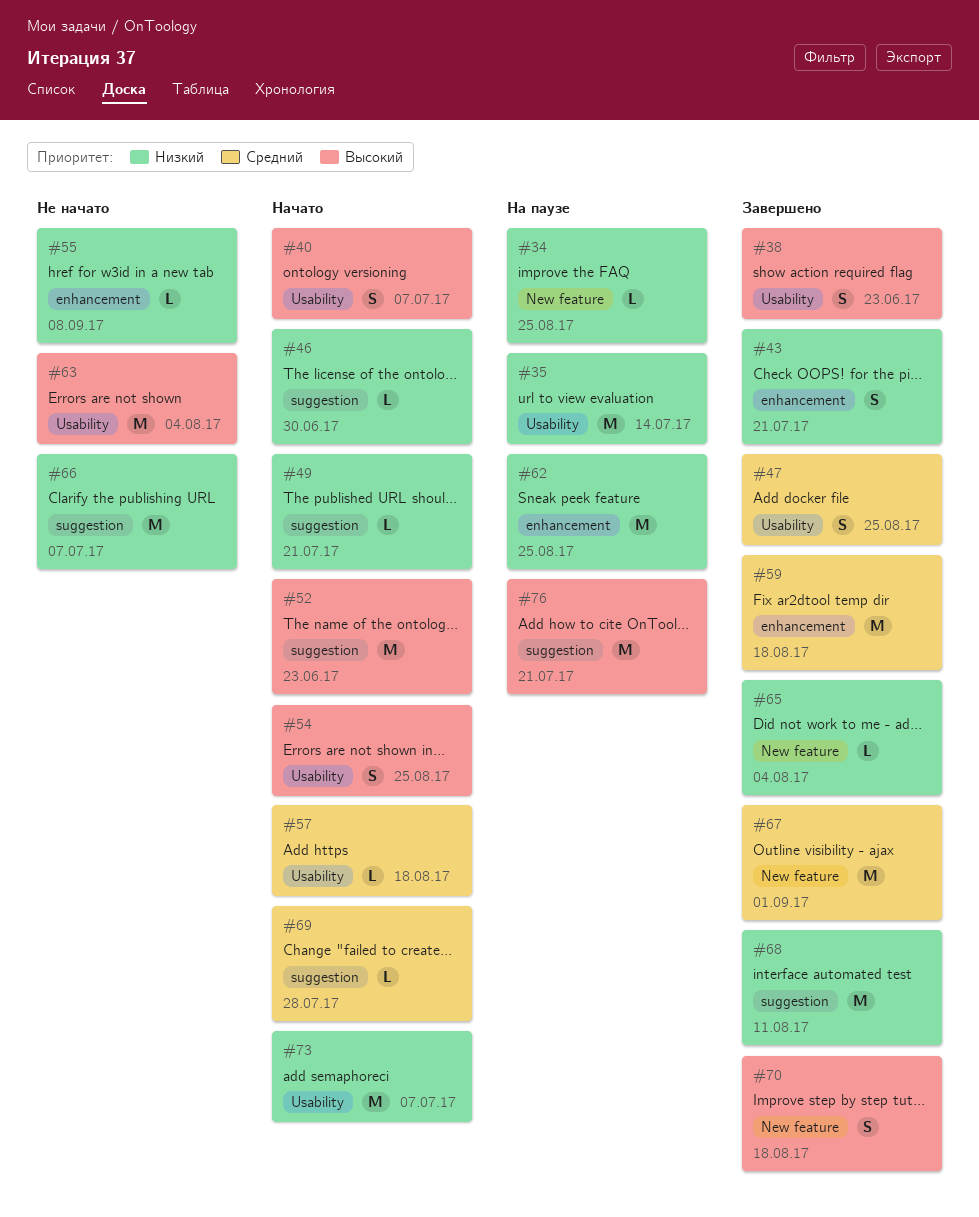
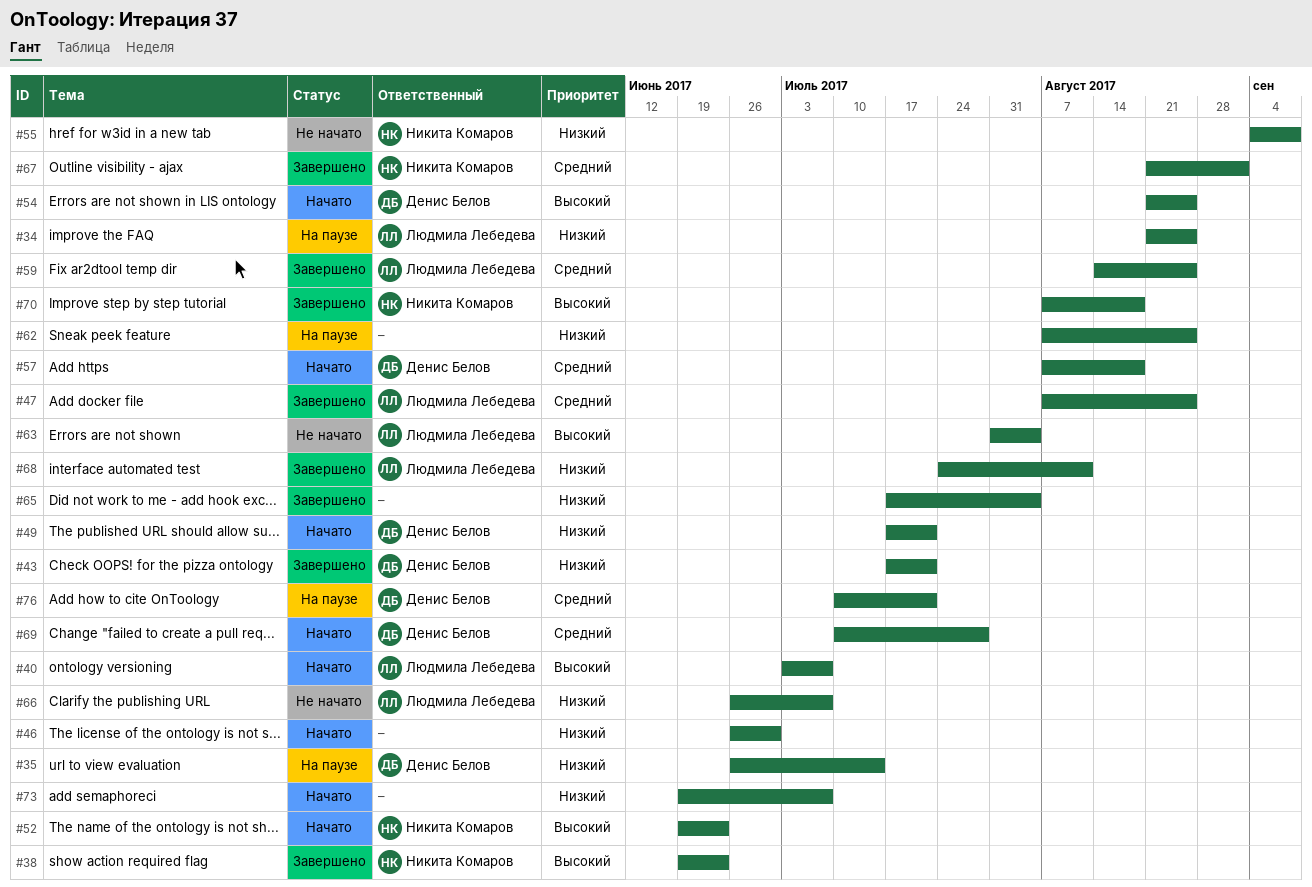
#59, due: Aug 18 -> Aug 25
#76, priority: Высокий -> Средний

